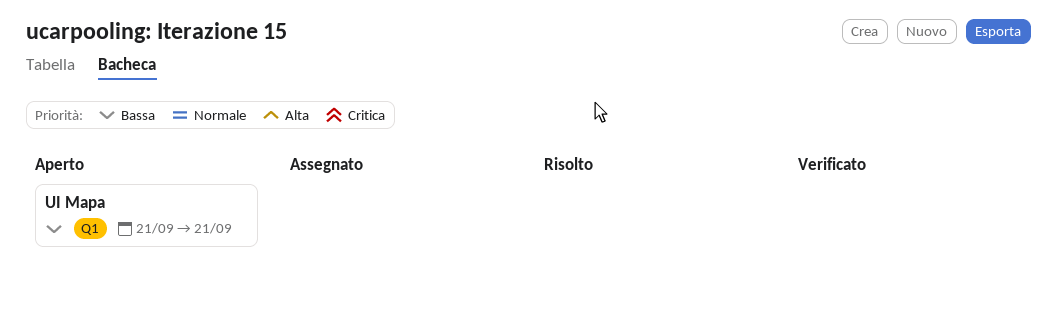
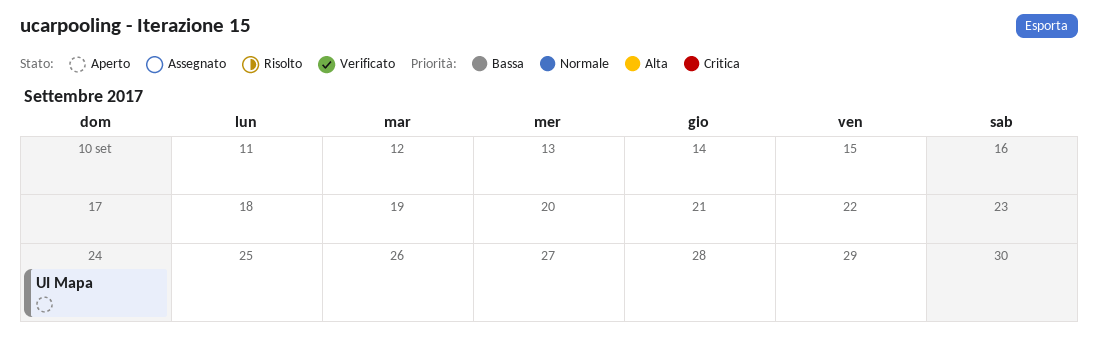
UI Mapa, due: Sep 21 -> Sep 24

